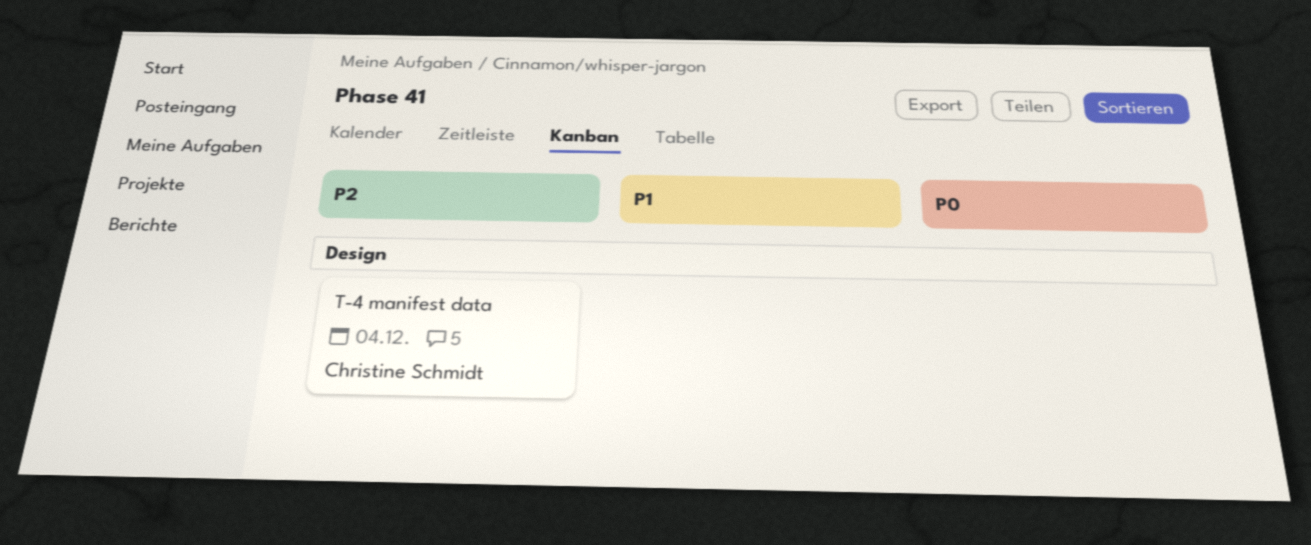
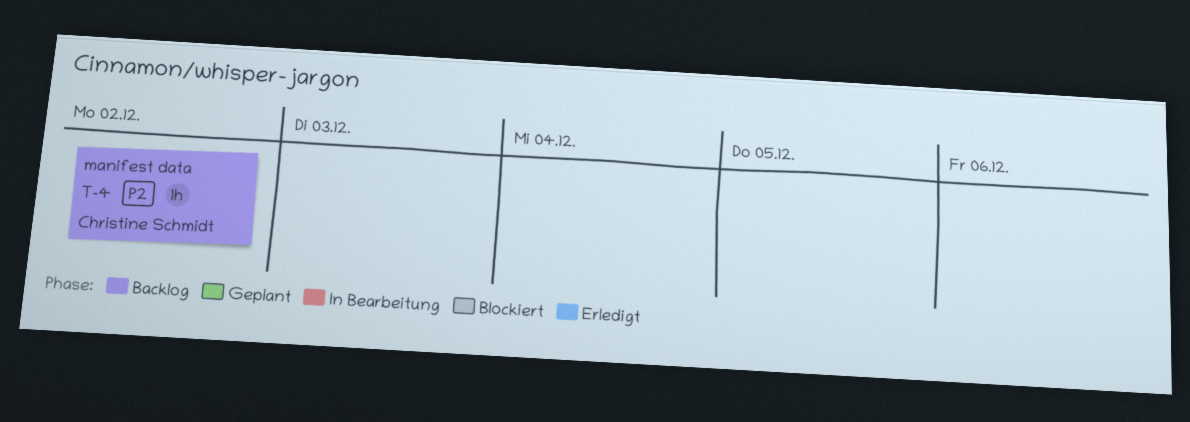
T-4, due: Dec 4 -> Dec 2

